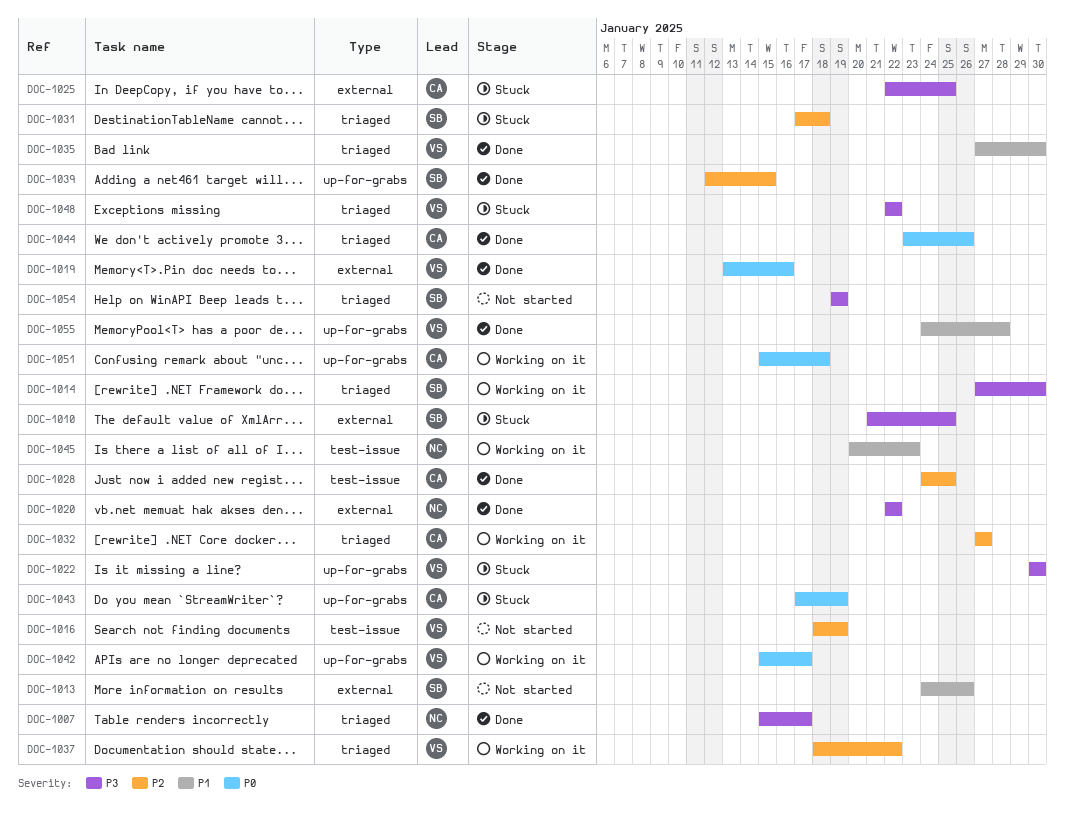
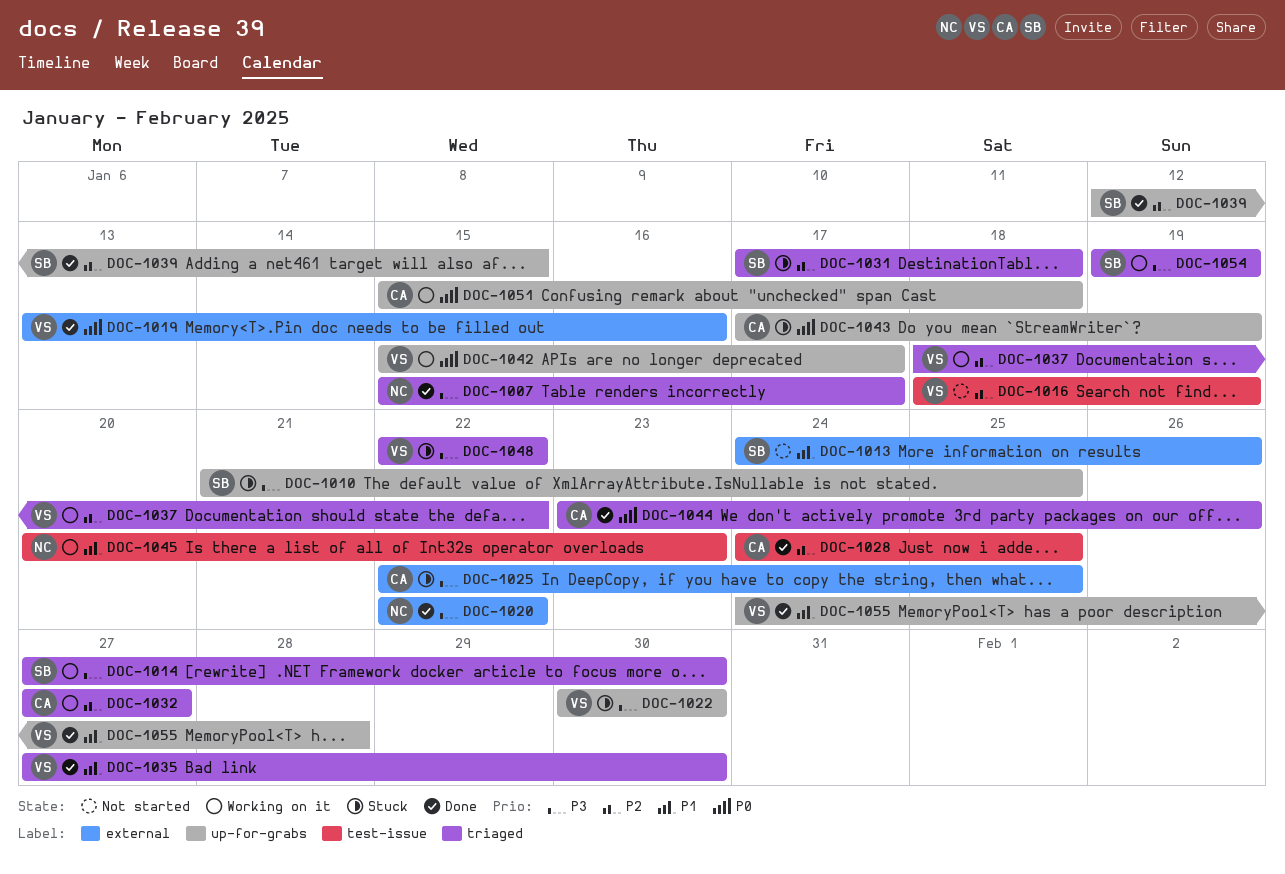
DOC-1010, label: external -> up-for-grabs
DOC-1054, status: Not started -> Working on it

